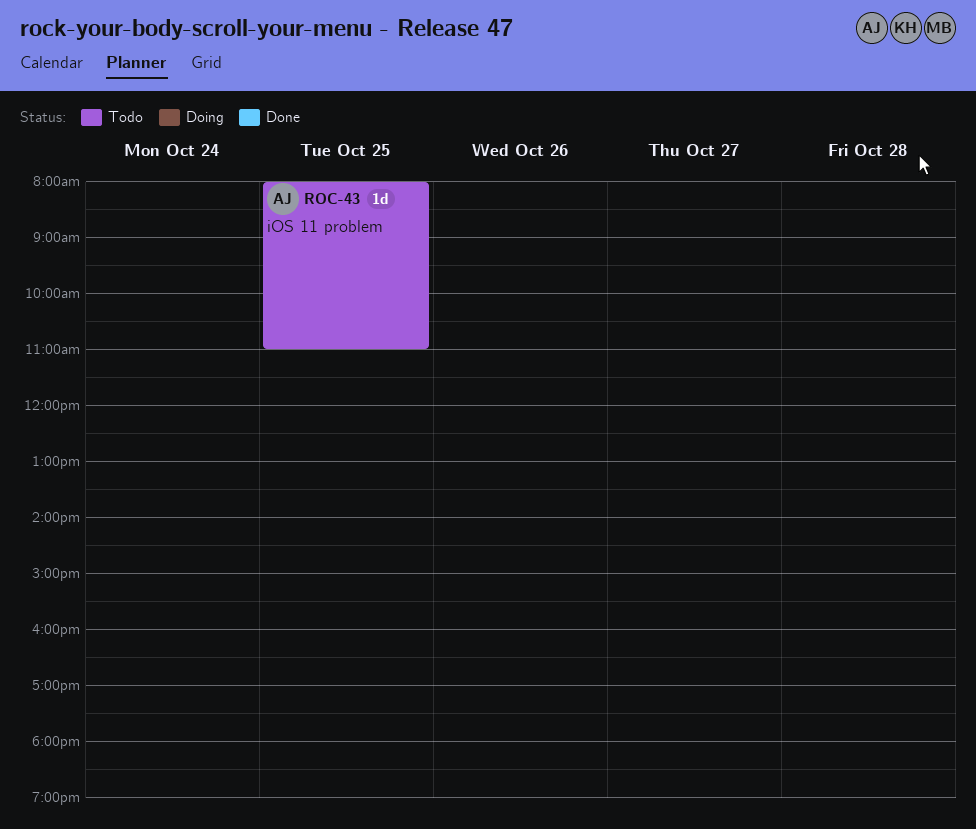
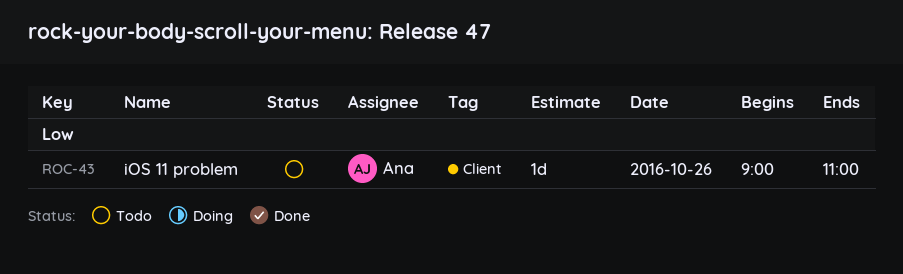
ROC-43, day: Oct 25 -> Oct 26
ROC-43, begins: 08:00 -> 09:00

